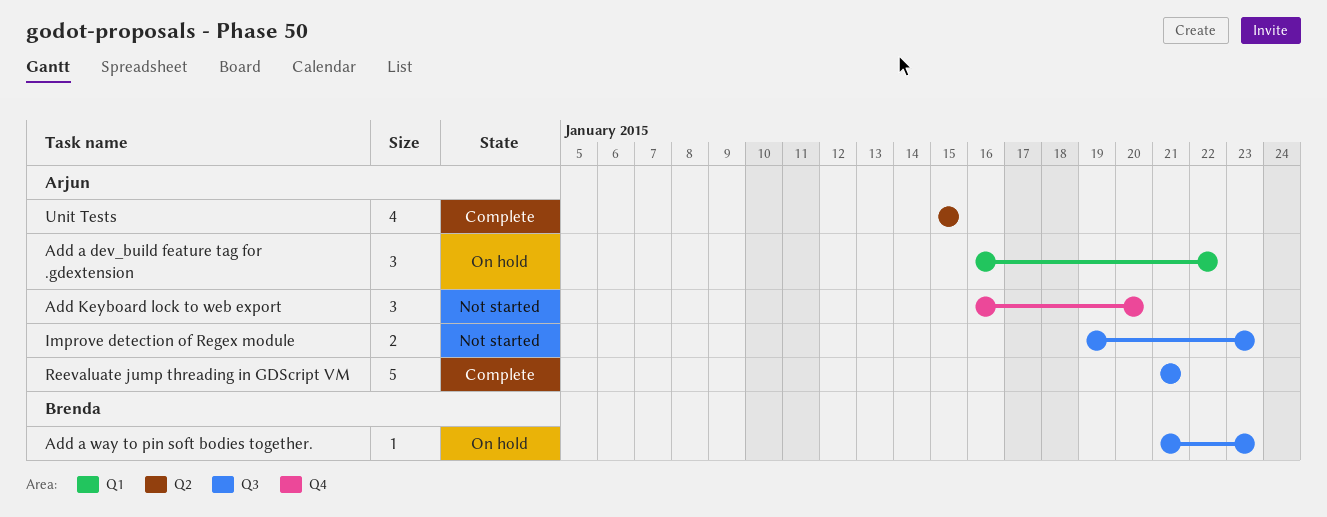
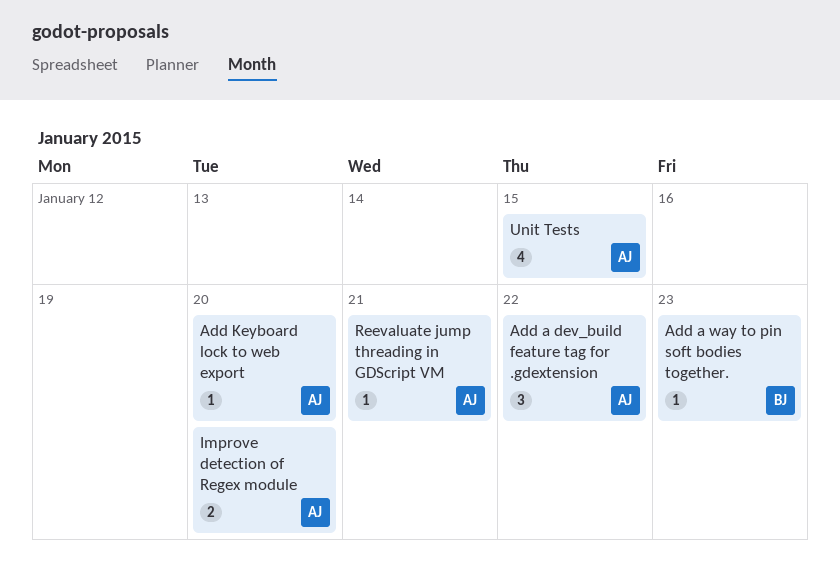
Add Keyboard lock to web export, estimate: 3 -> 1
Improve detection of Regex module, due: Jan 23 -> Jan 20
Reevaluate jump threading in GDScript VM, estimate: 5 -> 1

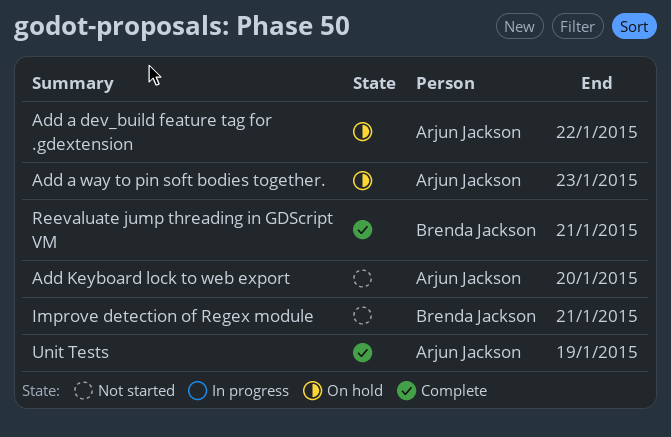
Add a way to pin soft bodies together., owner: Brenda Jackson -> Arjun Jackson
Improve detection of Regex module, owner: Arjun Jackson -> Brenda Jackson
Improve detection of Regex module, due: Jan 20 -> Jan 21
Reevaluate jump threading in GDScript VM, owner: Arjun Jackson -> Brenda Jackson
Unit Tests, due: Jan 15 -> Jan 19

